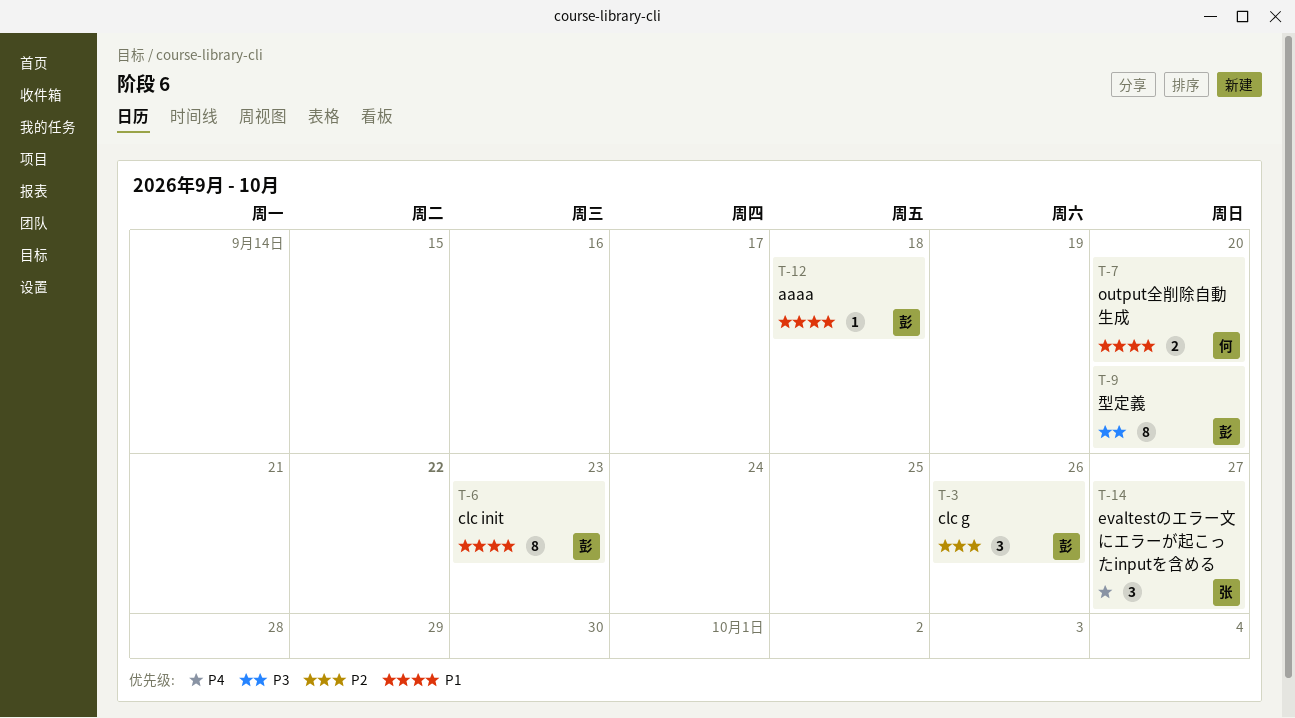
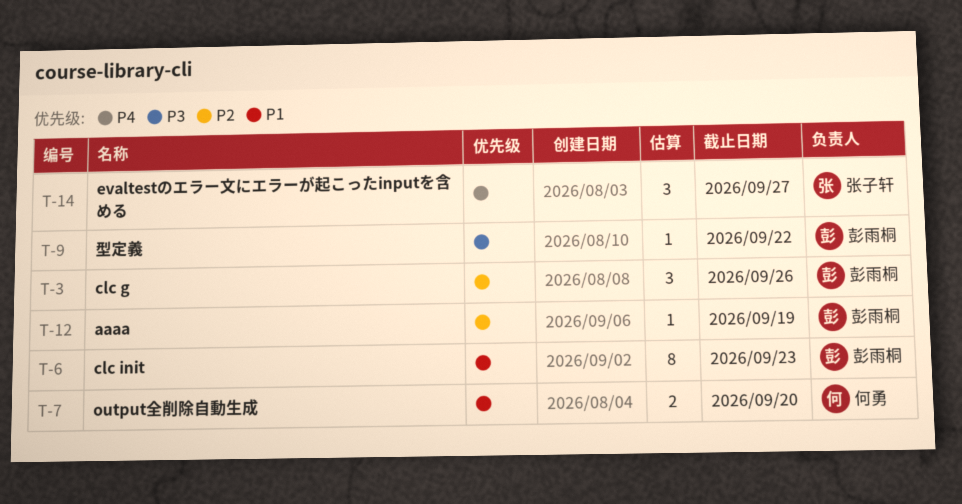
T-9, estimate: 8 -> 1
T-9, due: Sep 20 -> Sep 22
T-12, priority: P1 -> P2
T-12, due: Sep 18 -> Sep 19

